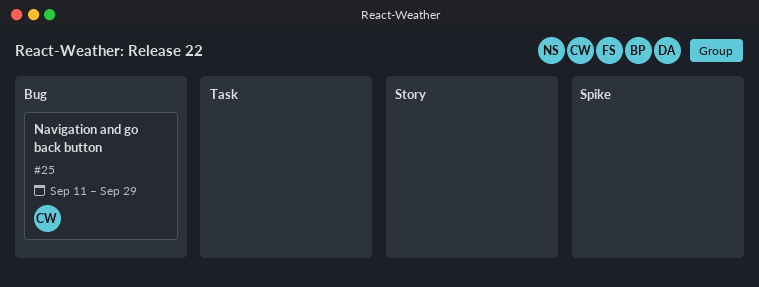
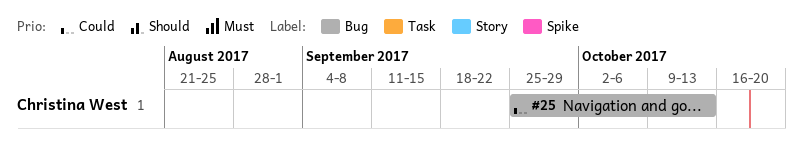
#25, start: Sep 11 -> Sep 25
#25, due: Sep 29 -> Oct 13

